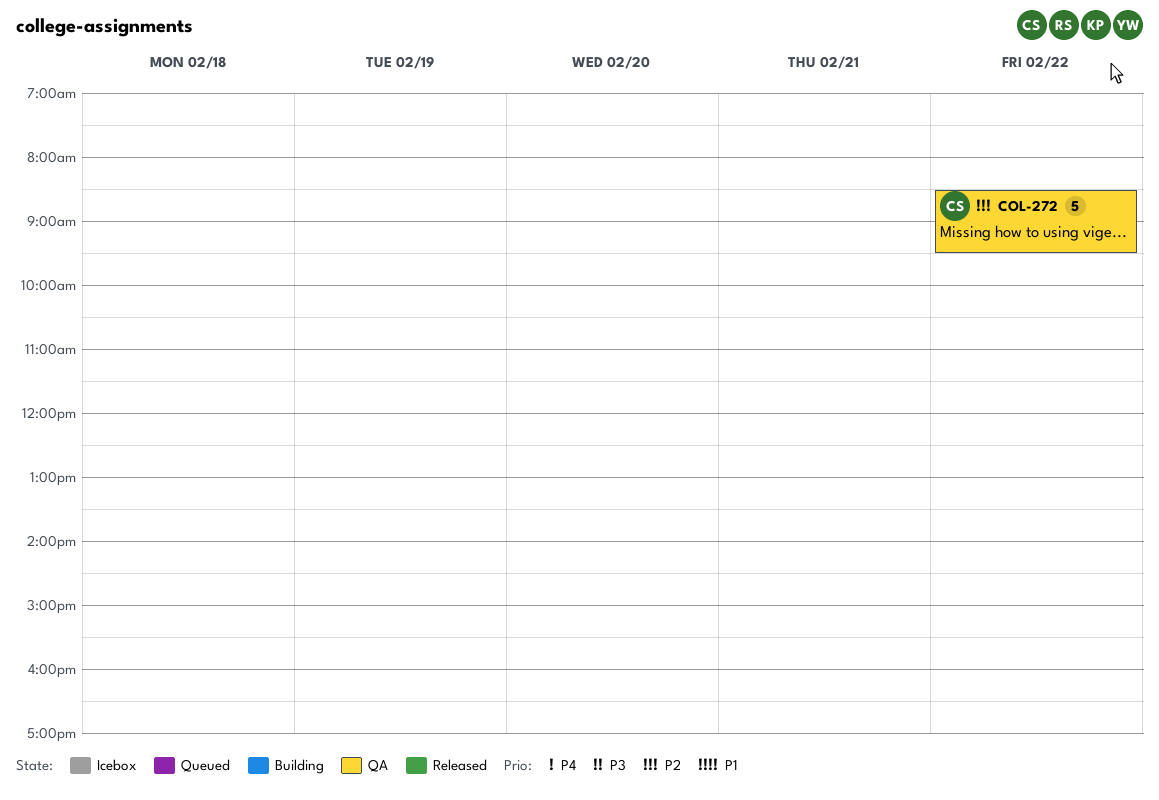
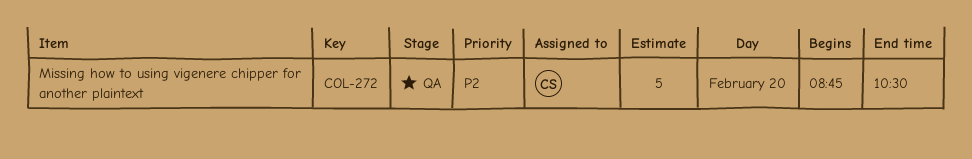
COL-272, day: Feb 22 -> Feb 20
COL-272, begins: 08:30 -> 08:45
COL-272, ends: 09:30 -> 10:30

